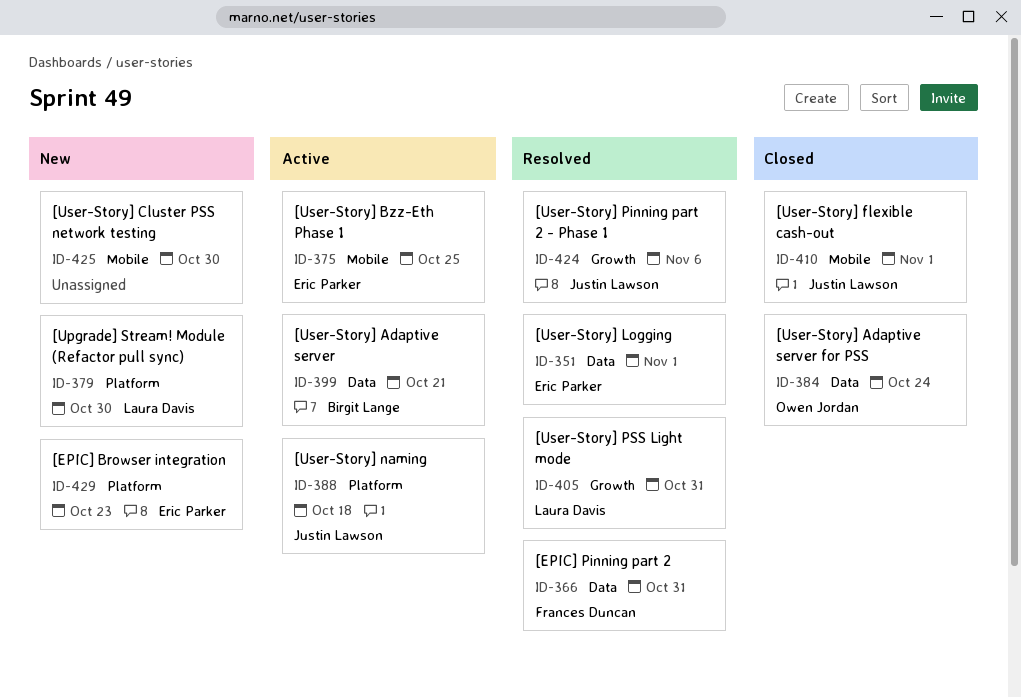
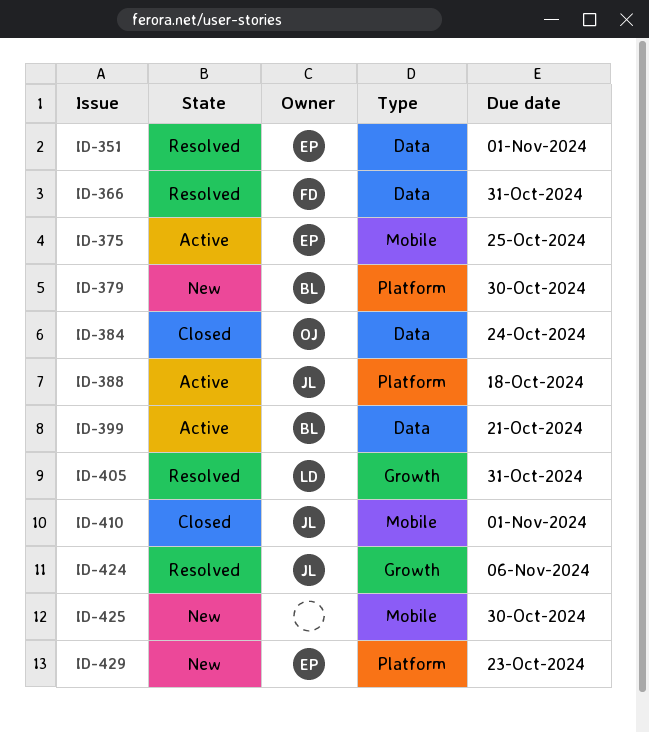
ID-379, owner: Laura Davis -> Birgit Lange

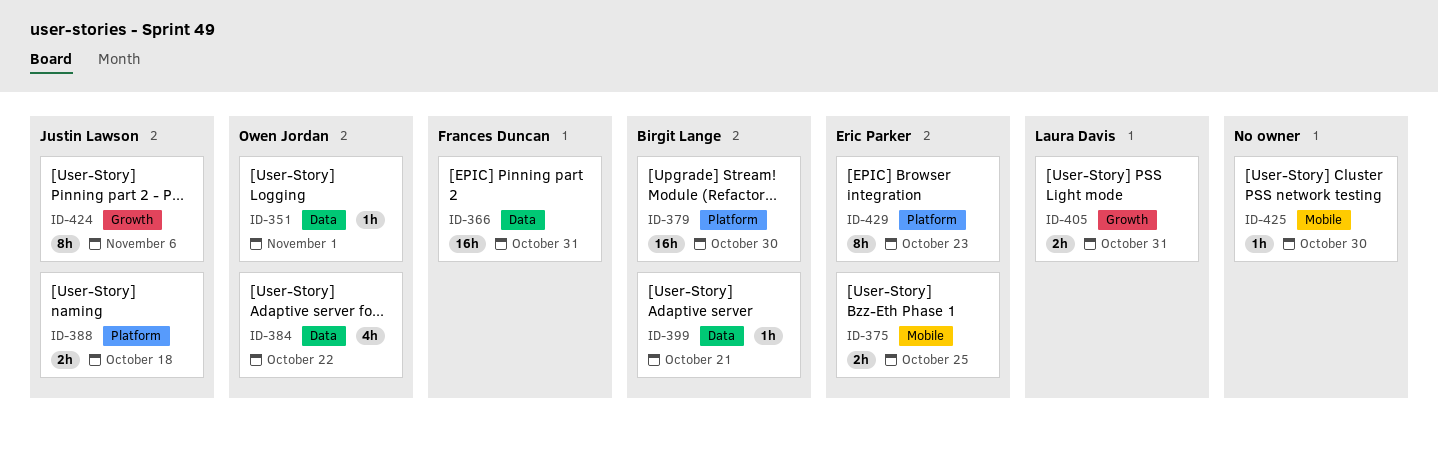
ID-351, owner: Eric Parker -> Owen Jordan
ID-384, due: Oct 24 -> Oct 22
ID-410: present -> none

